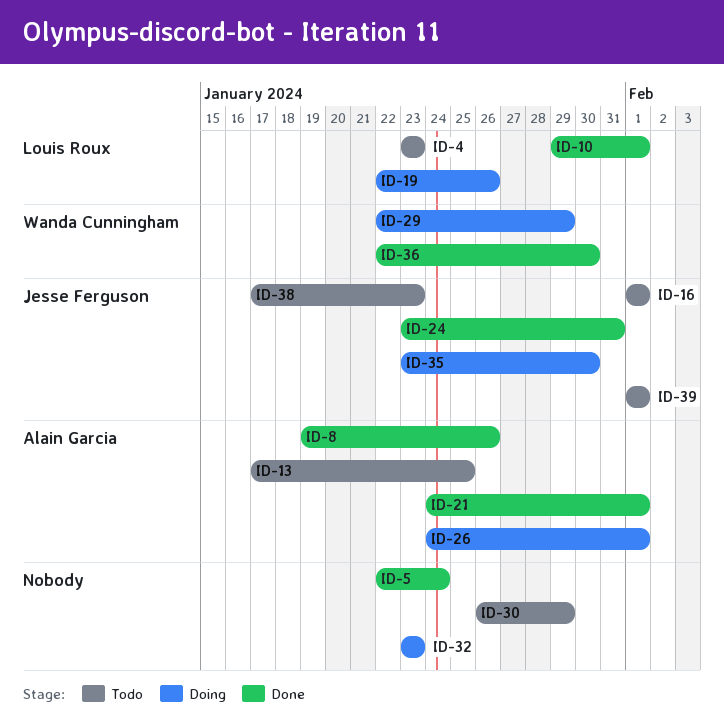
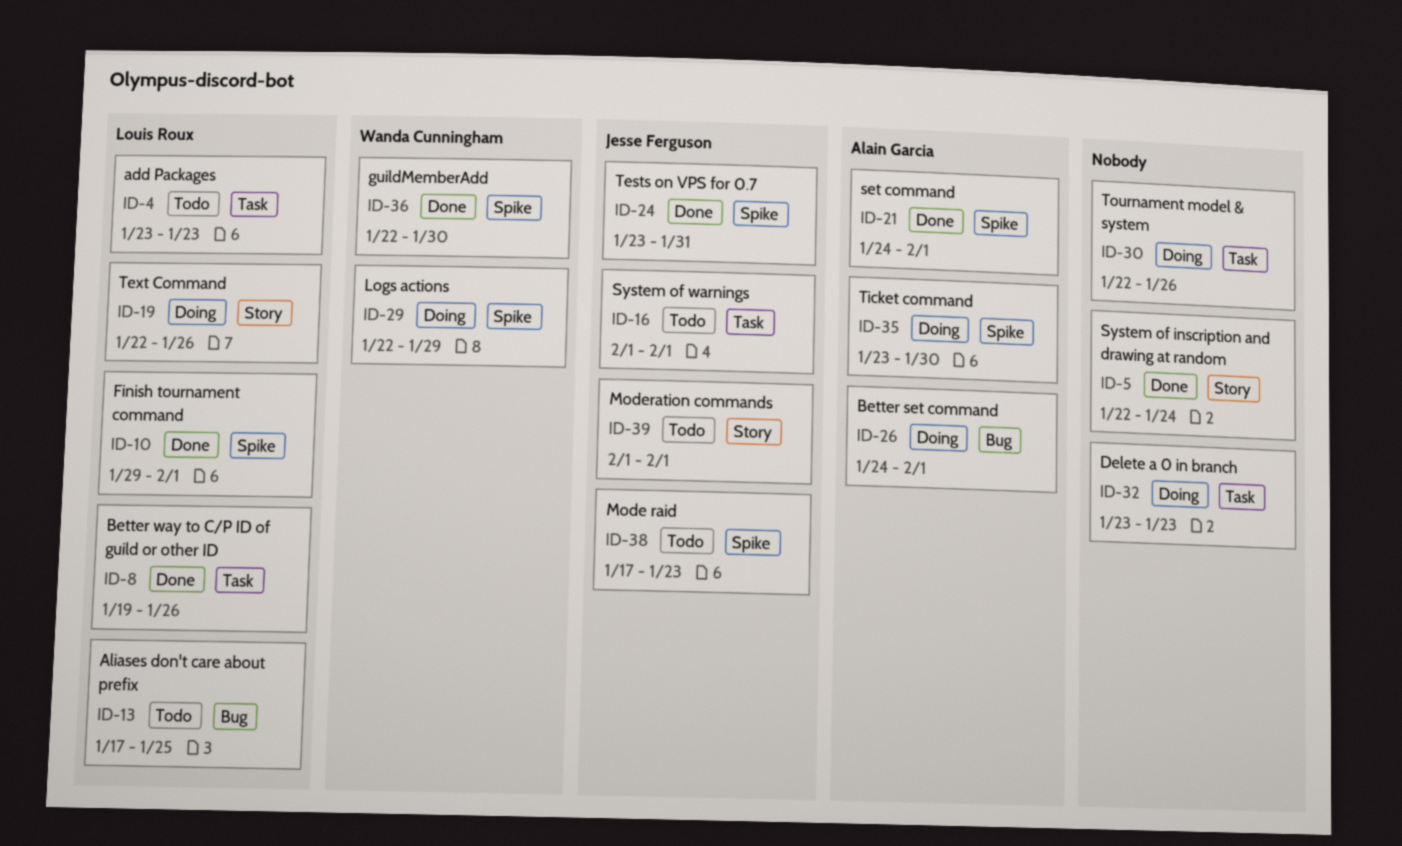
ID-8, owner: Alain Garcia -> Louis Roux
ID-13, owner: Alain Garcia -> Louis Roux
ID-30, status: Todo -> Doing
ID-30, start: Jan 26 -> Jan 22
ID-30, due: Jan 29 -> Jan 26
ID-35, owner: Jesse Ferguson -> Alain Garcia

